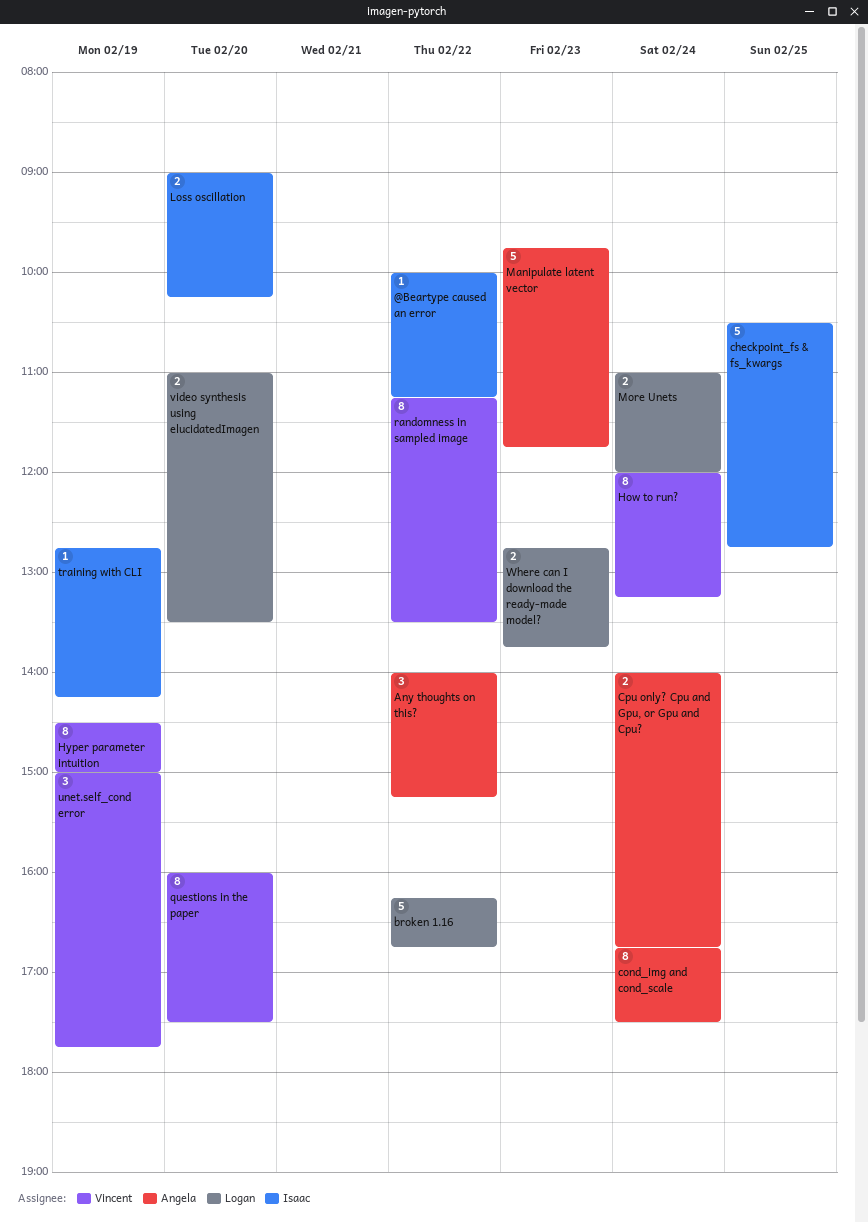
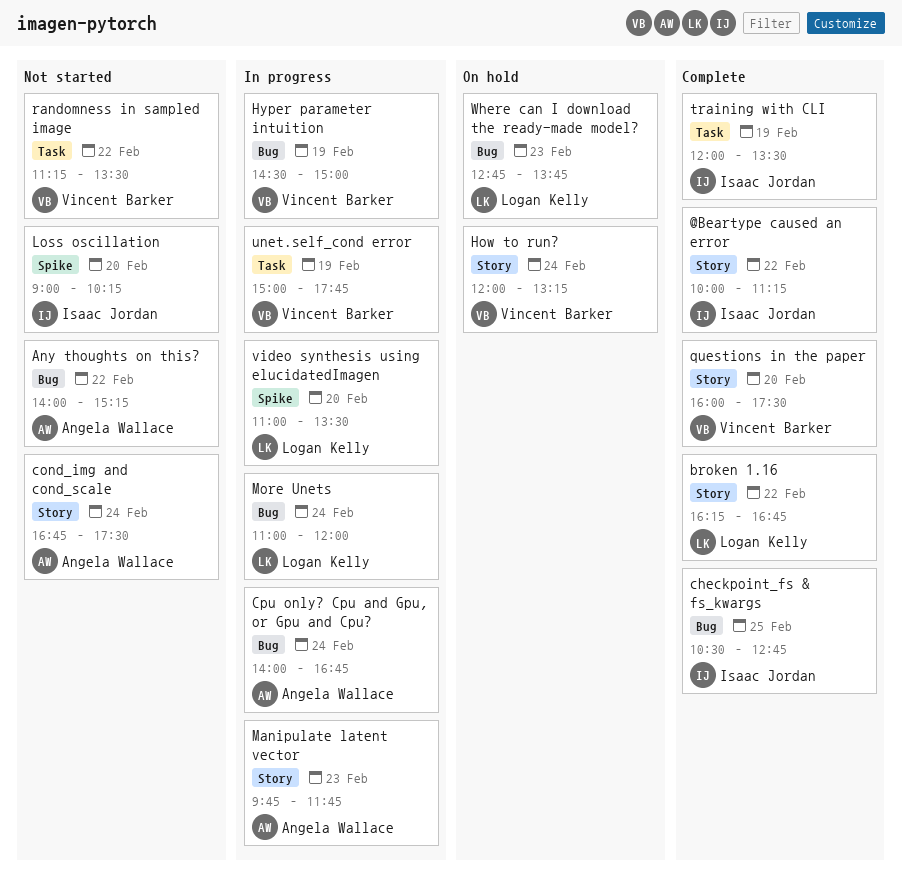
training with CLI, begins: 12:45 -> 12:00
training with CLI, ends: 14:15 -> 13:30

